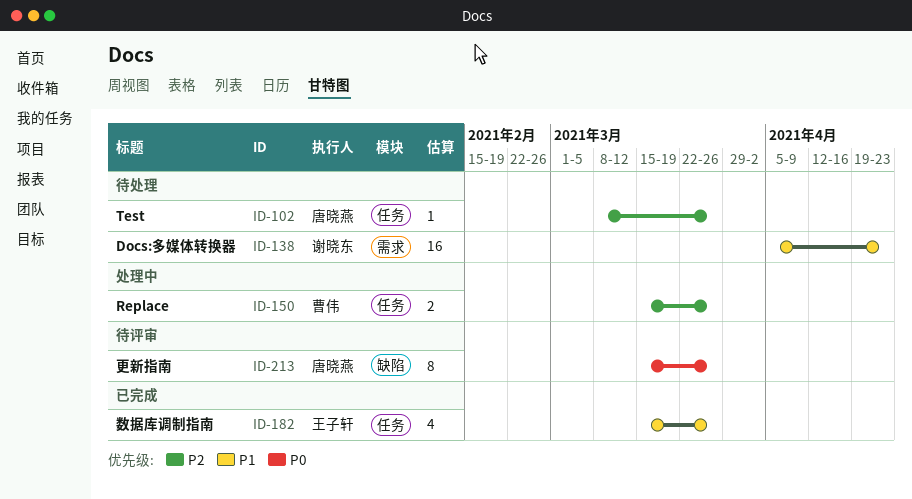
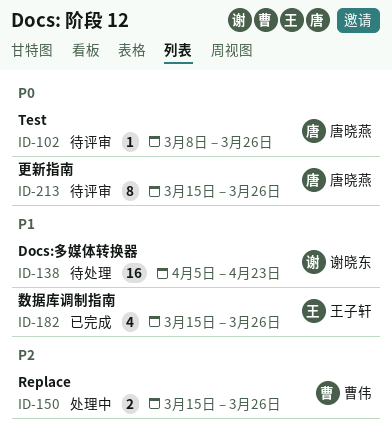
ID-102, status: 待处理 -> 待评审
ID-102, priority: P2 -> P0

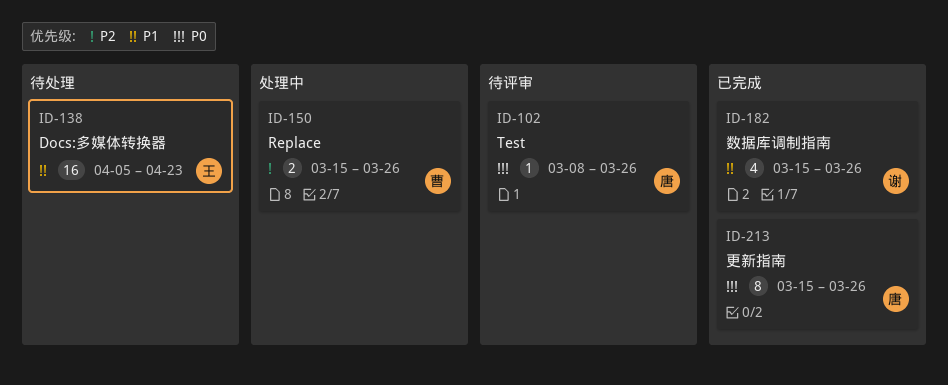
ID-138, owner: 谢晓东 -> 王子轩
ID-182, owner: 王子轩 -> 谢晓东
ID-213, status: 待评审 -> 已完成

